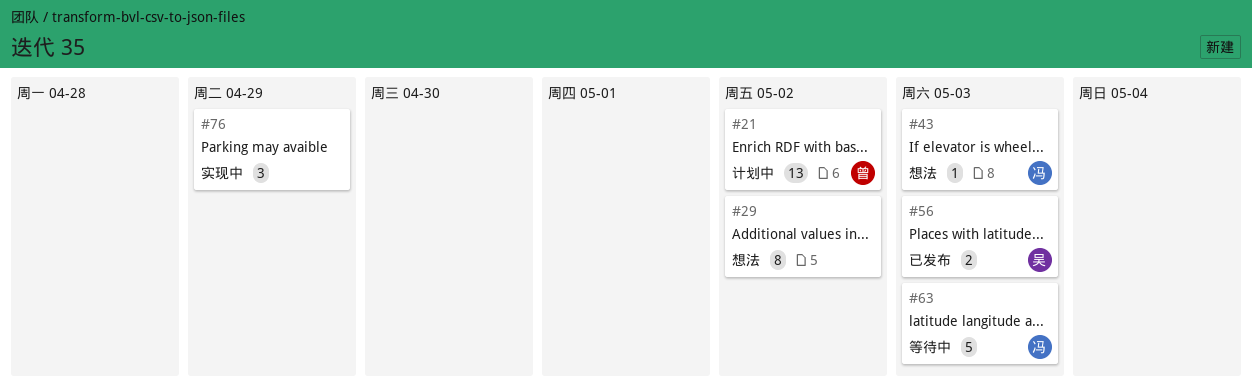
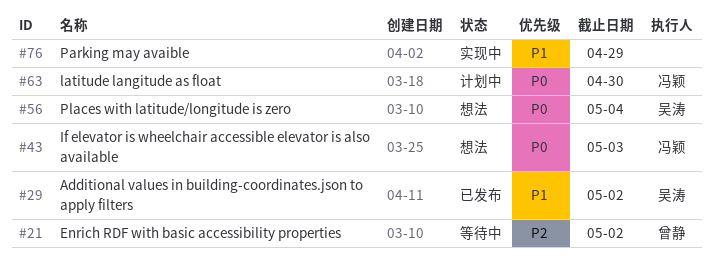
#21, status: 计划中 -> 等待中
#29, status: 想法 -> 已发布
#29, owner: none -> 吴涛
#56, status: 已发布 -> 想法
#56, due: May 3 -> May 4
#63, status: 等待中 -> 计划中
#63, due: May 3 -> Apr 30

